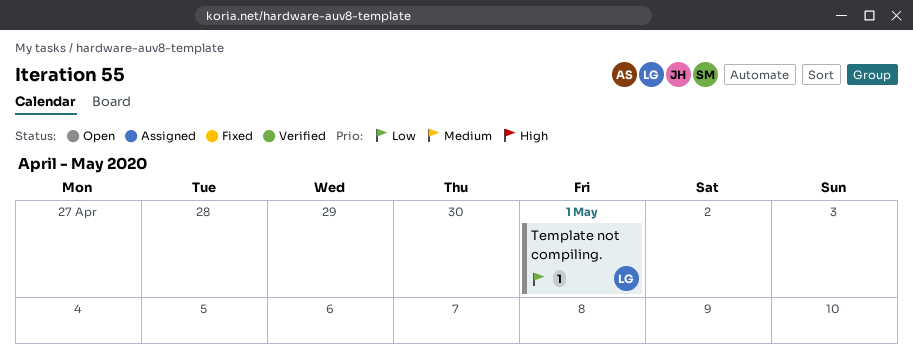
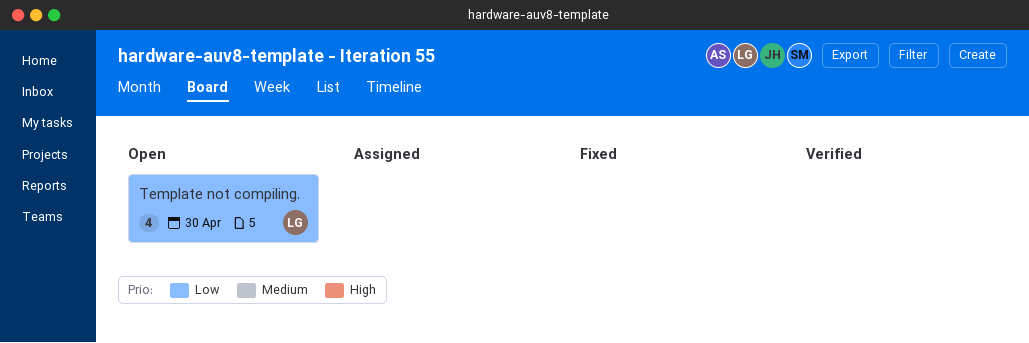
Template not compiling., estimate: 1 -> 4
Template not compiling., due: May 1 -> Apr 30

